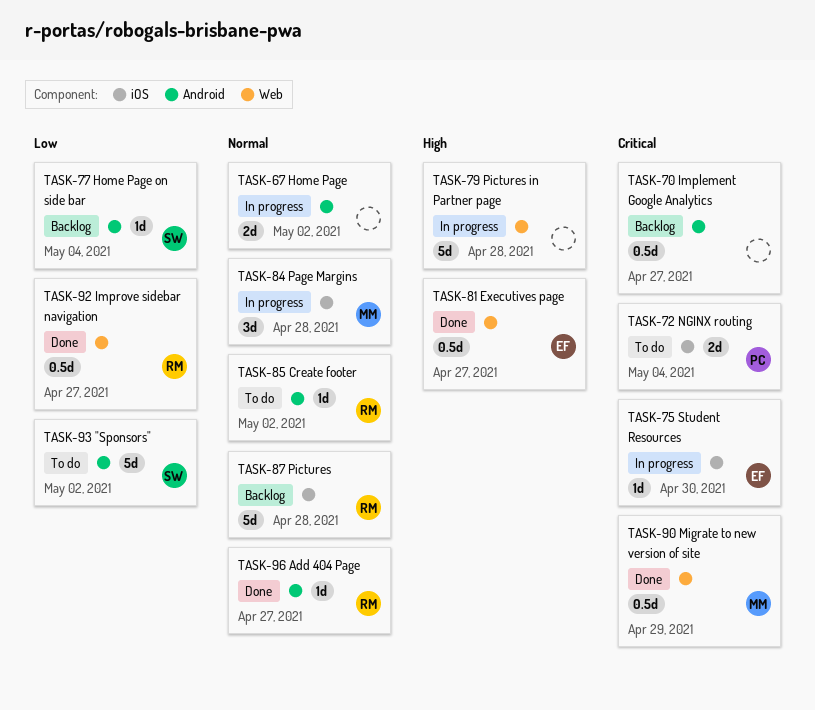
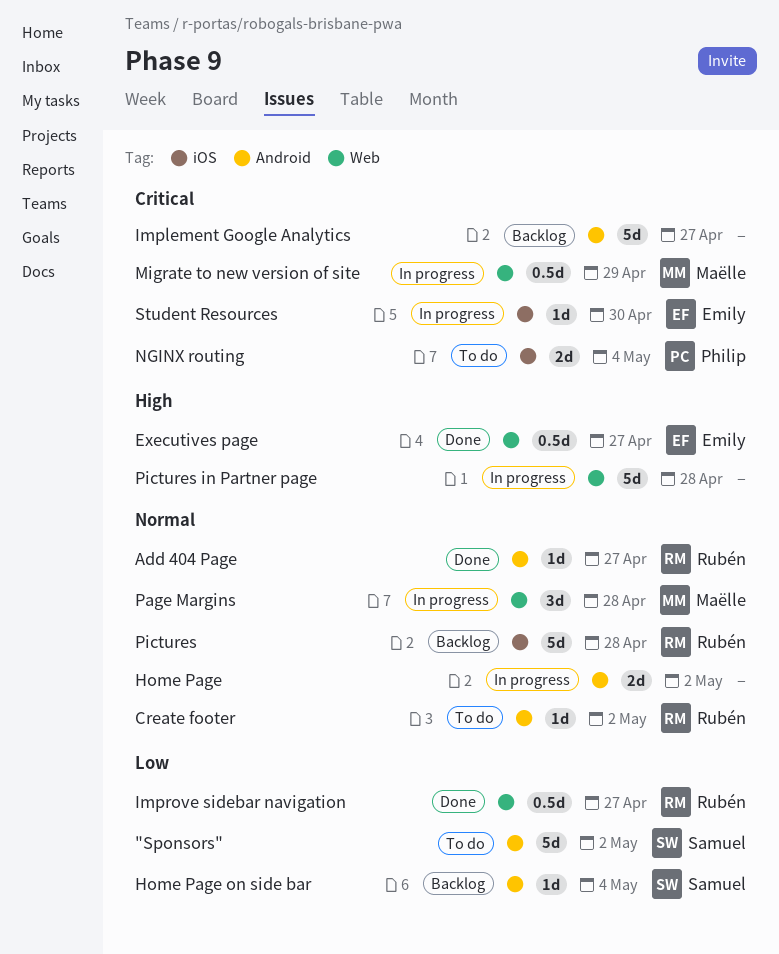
Implement Google Analytics, estimate: 0.5d -> 5d
Migrate to new version of site, status: Done -> In progress
Page Margins, label: iOS -> Web

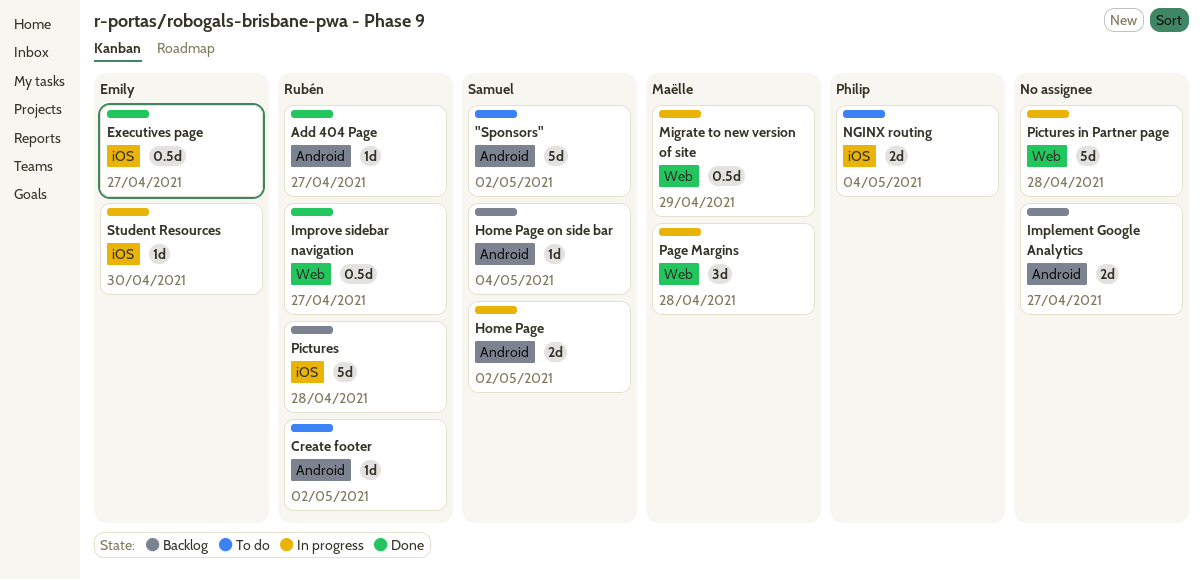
Executives page, label: Web -> iOS
Home Page, owner: none -> Samuel
Implement Google Analytics, estimate: 5d -> 2d

